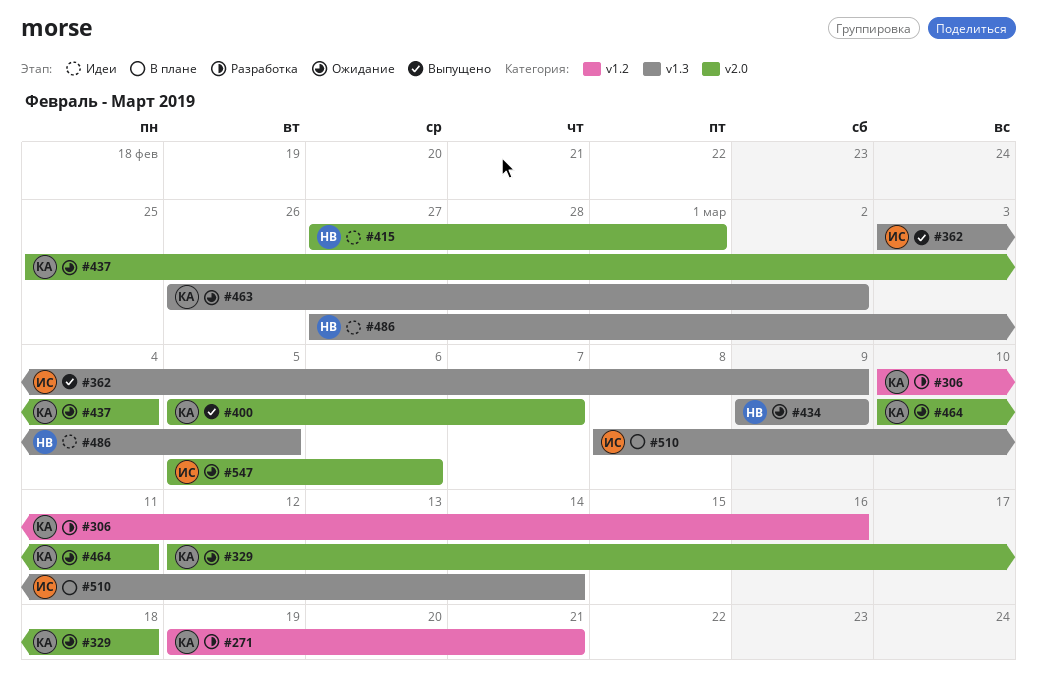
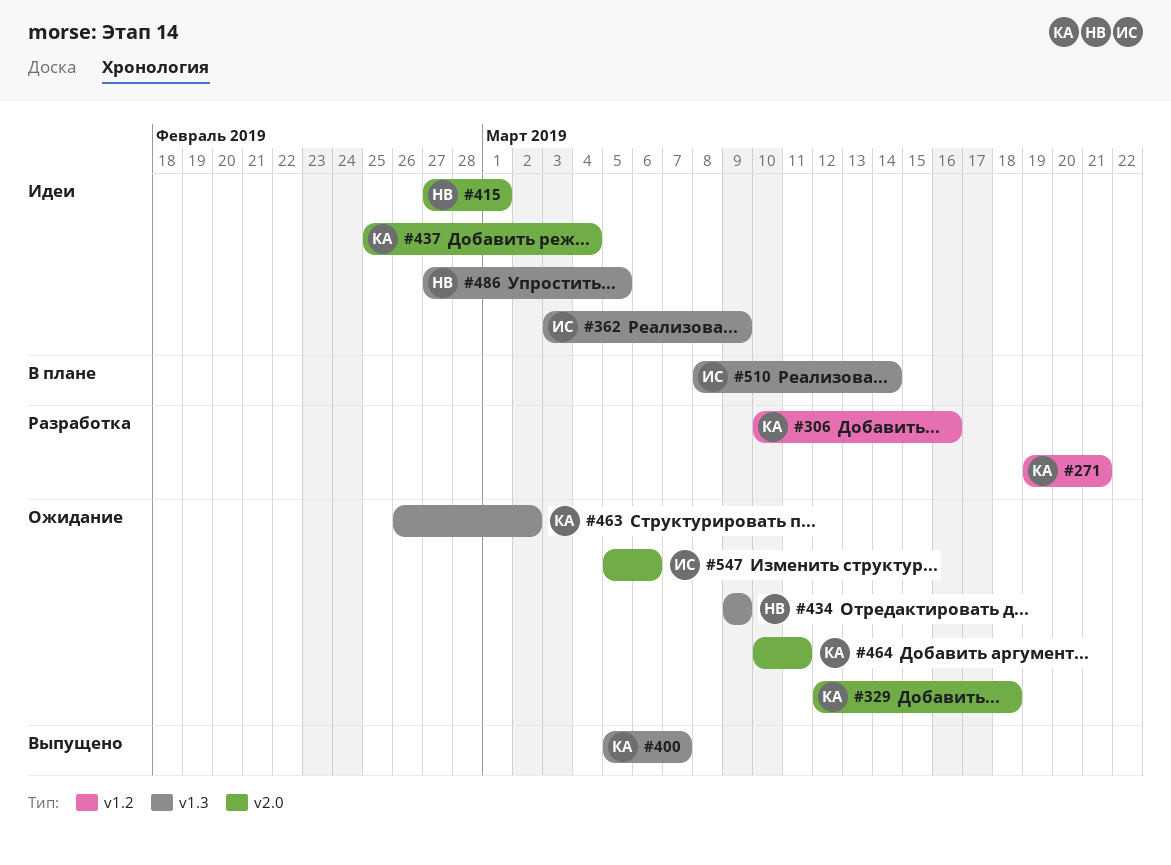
#362, status: Выпущено -> Идеи
#400, label: v2.0 -> v1.3
#437, status: Ожидание -> Идеи

